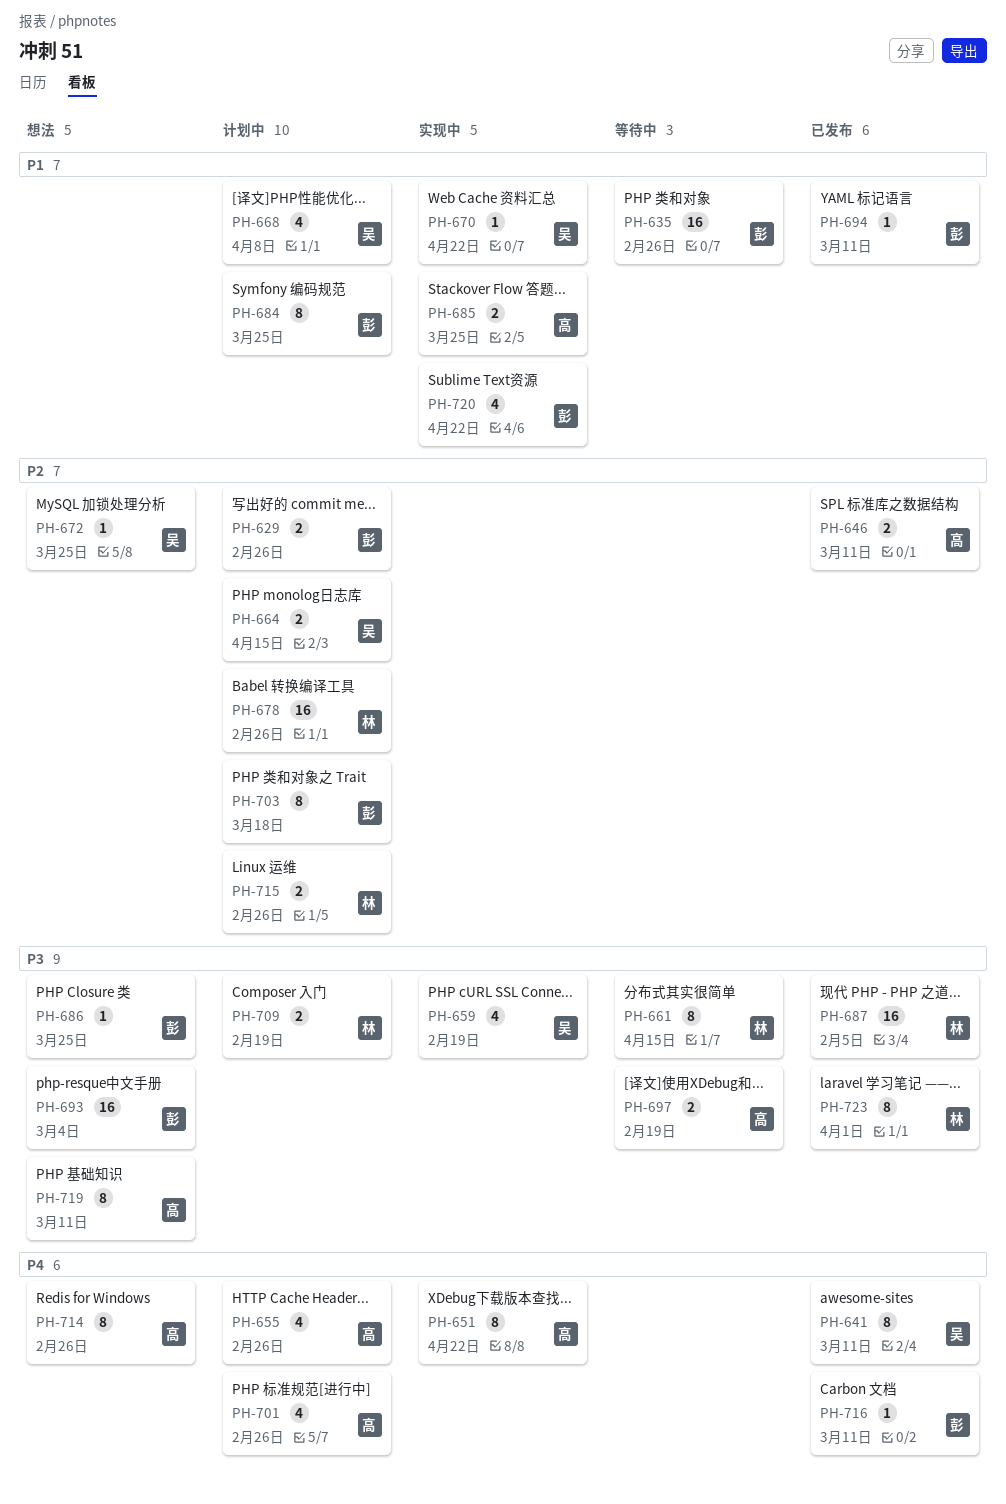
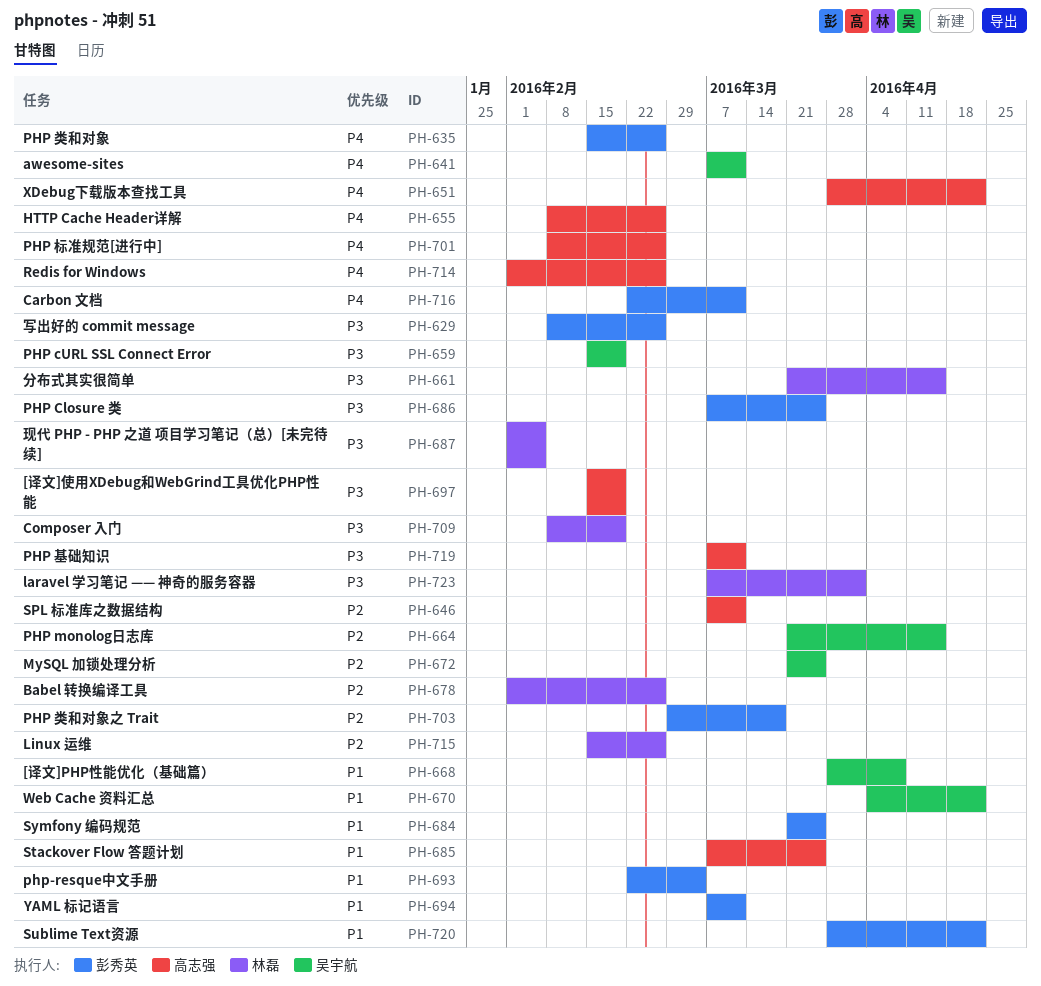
PH-629, priority: P2 -> P3
PH-635, priority: P1 -> P4
PH-693, priority: P3 -> P1

